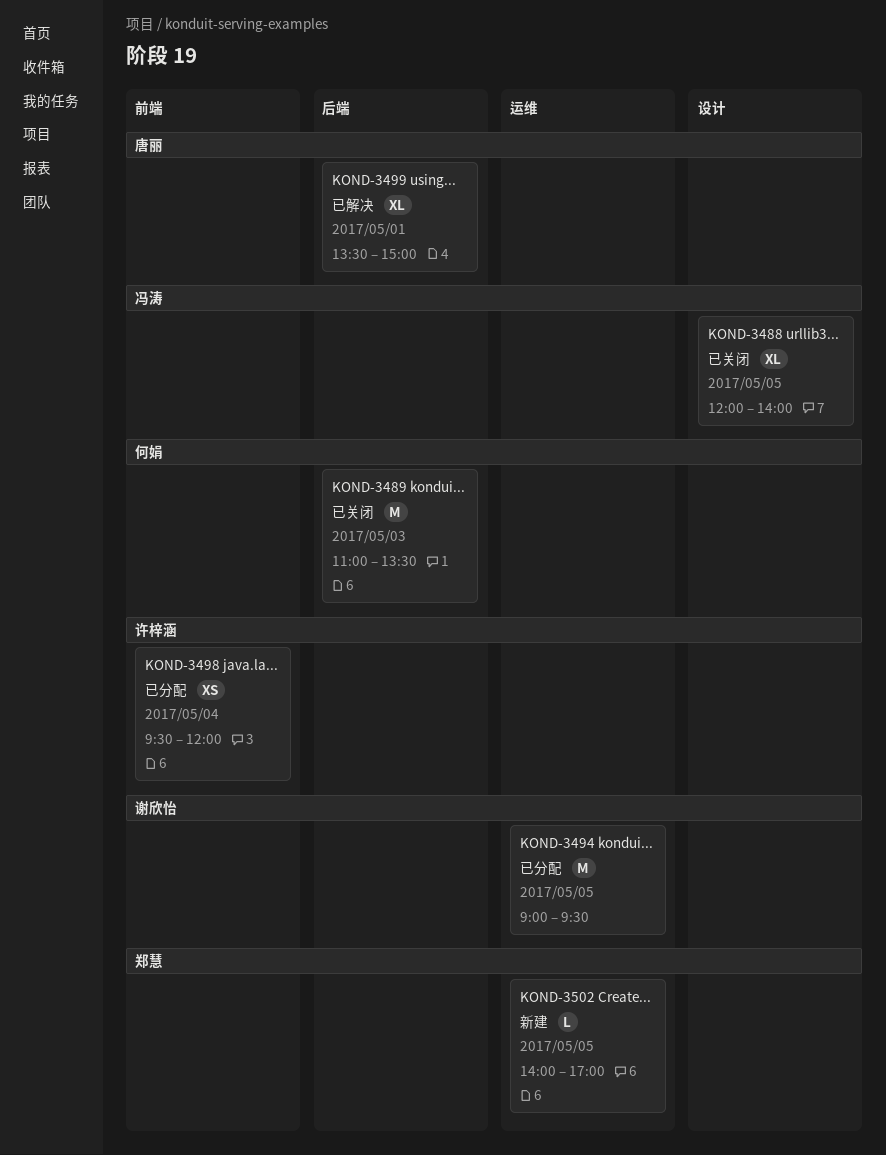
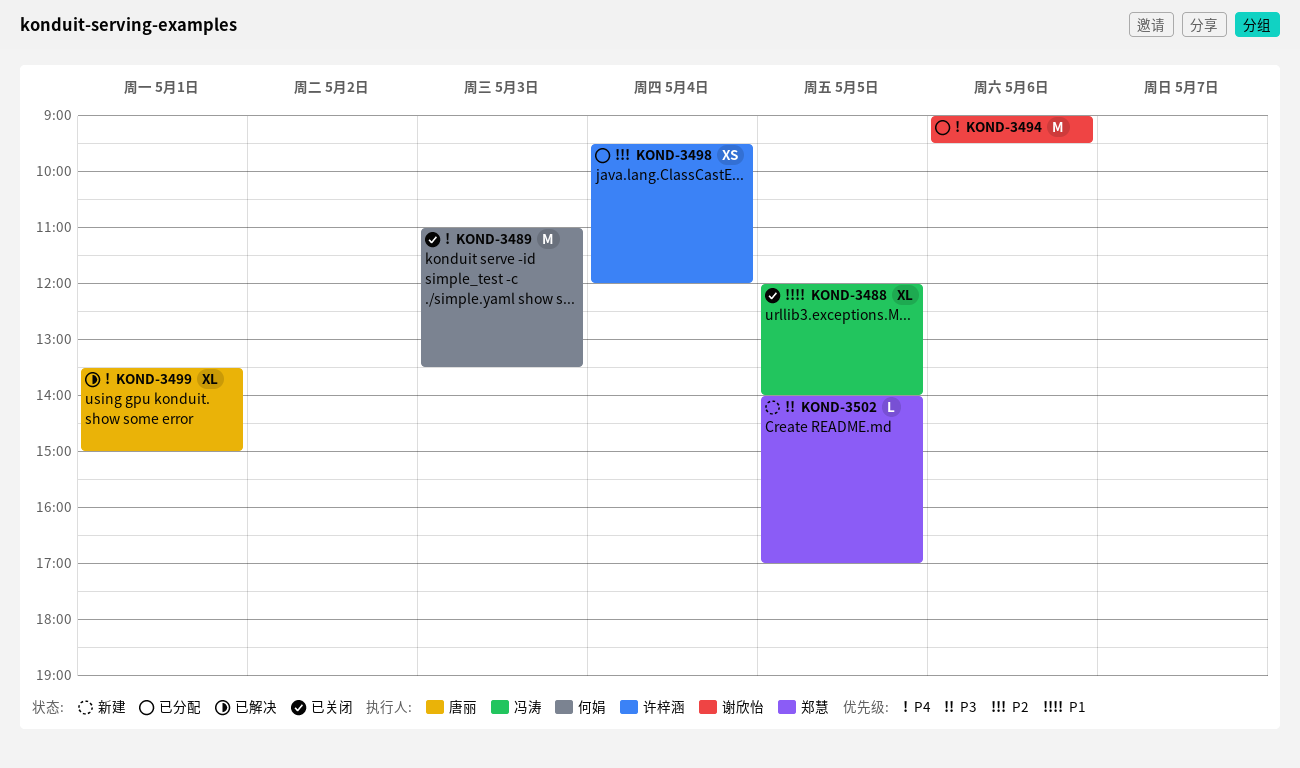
KOND-3494, day: May 5 -> May 6

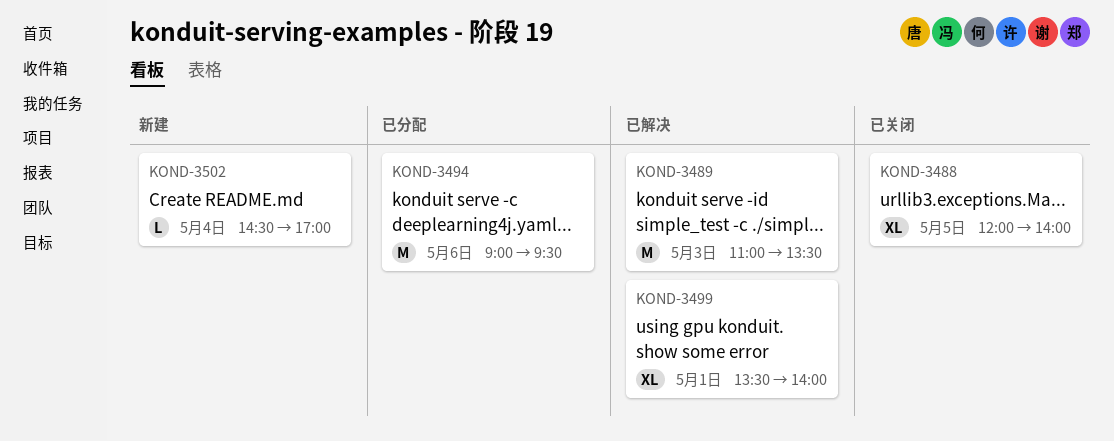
KOND-3489, status: 已关闭 -> 已解决
KOND-3498: present -> none
KOND-3499, ends: 15:00 -> 14:00
KOND-3502, day: May 5 -> May 4
KOND-3502, begins: 14:00 -> 14:30

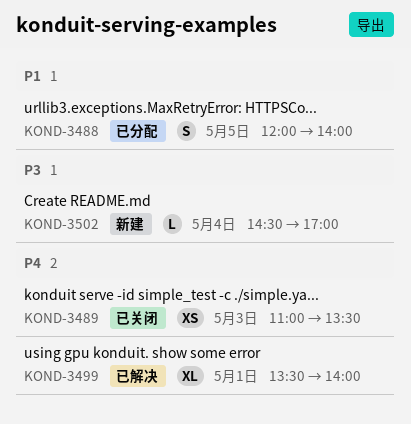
KOND-3488, status: 已关闭 -> 已分配
KOND-3488, estimate: XL -> S
KOND-3489, status: 已解决 -> 已关闭
KOND-3489, estimate: M -> XS
KOND-3494: present -> none

